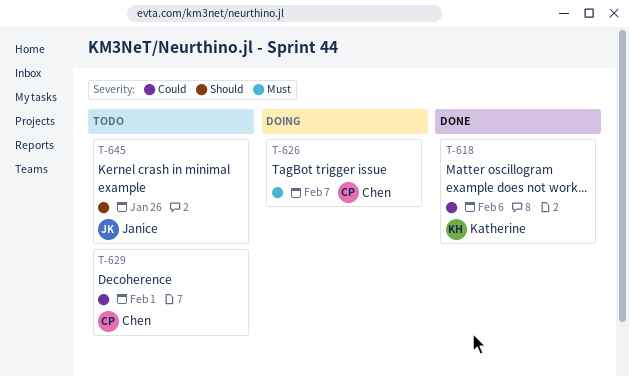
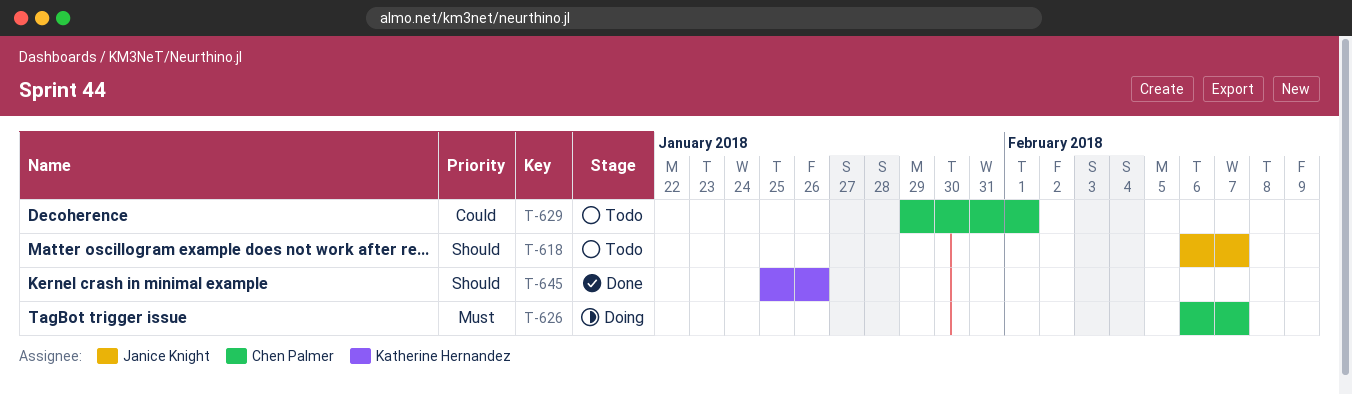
T-618, status: Done -> Todo
T-618, owner: Katherine Hernandez -> Janice Knight
T-618, priority: Could -> Should
T-618, due: Feb 6 -> Feb 7
T-645, status: Todo -> Done
T-645, owner: Janice Knight -> Katherine Hernandez

